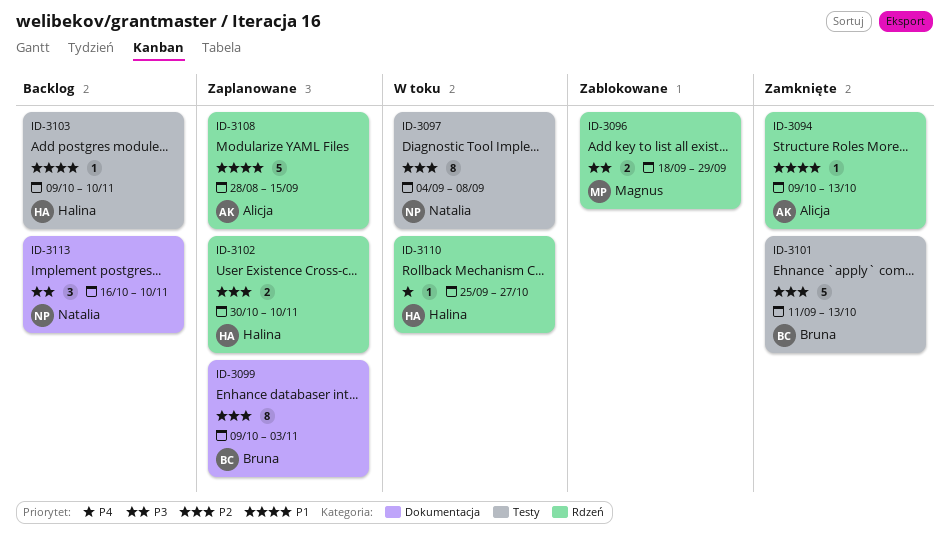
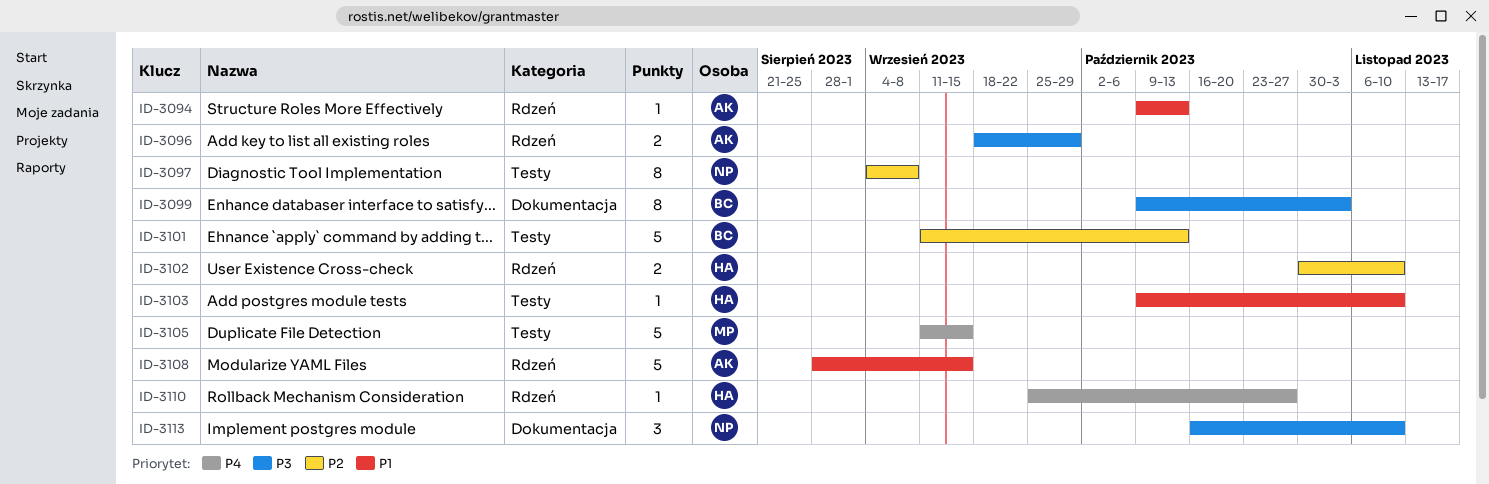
ID-3096, owner: Magnus -> Alicja
ID-3099, priority: P2 -> P3
ID-3105: none -> present

